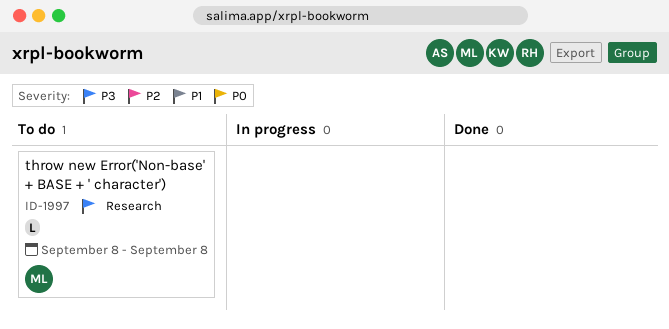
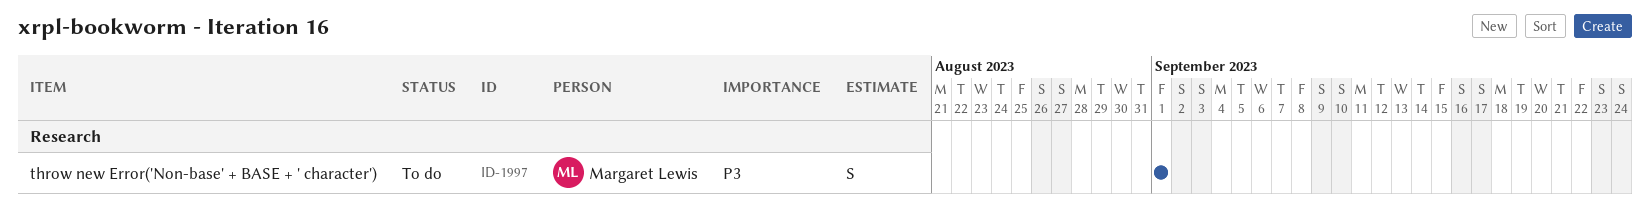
ID-1997, estimate: L -> S
ID-1997, start: Sep 8 -> Sep 1
ID-1997, due: Sep 8 -> Sep 1

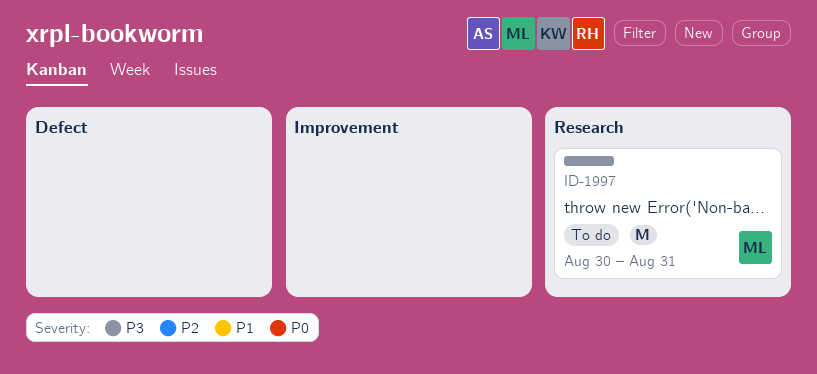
ID-1997, estimate: S -> M
ID-1997, start: Sep 1 -> Aug 30
ID-1997, due: Sep 1 -> Aug 31

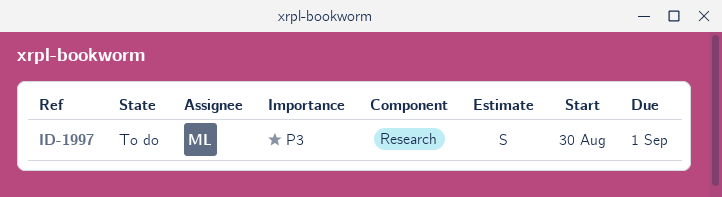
ID-1997, estimate: M -> S
ID-1997, due: Aug 31 -> Sep 1

